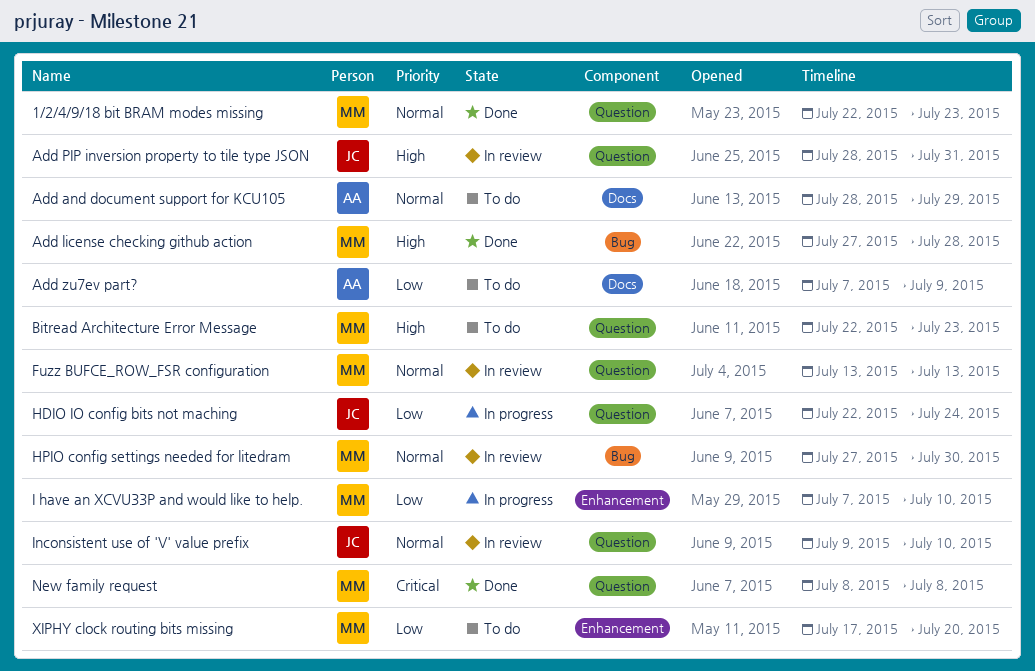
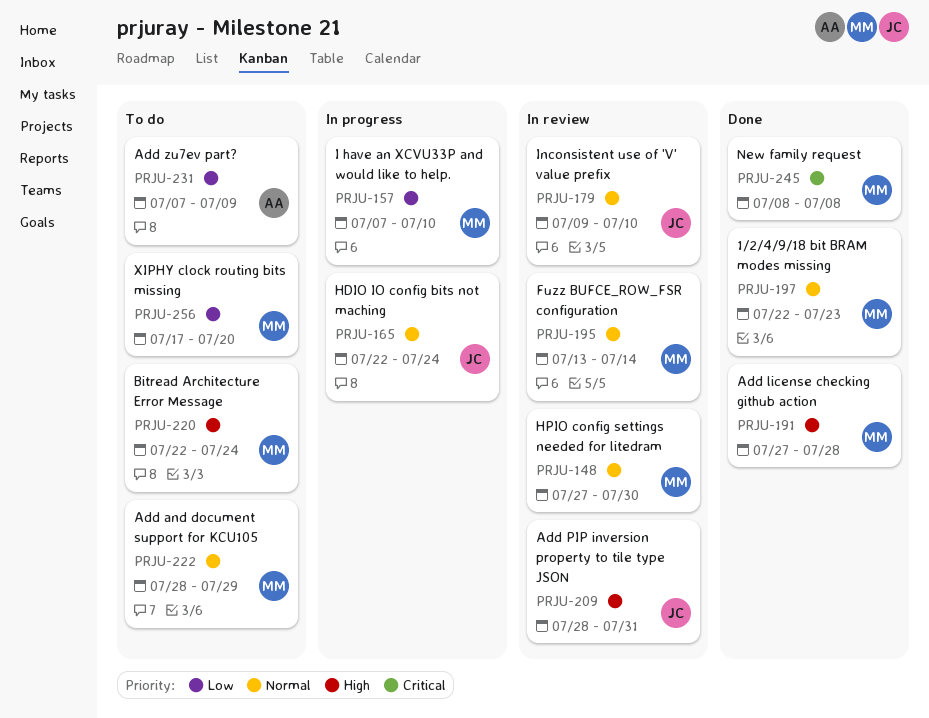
Add and document support for KCU105, owner: AA -> MM
Bitread Architecture Error Message, due: Jul 23 -> Jul 24
Fuzz BUFCE_ROW_FSR configuration, due: Jul 13 -> Jul 14
HDIO IO config bits not maching, priority: Low -> Normal

